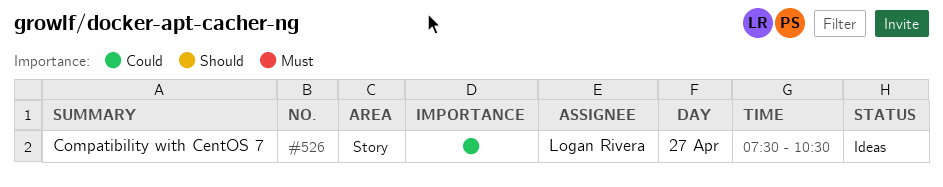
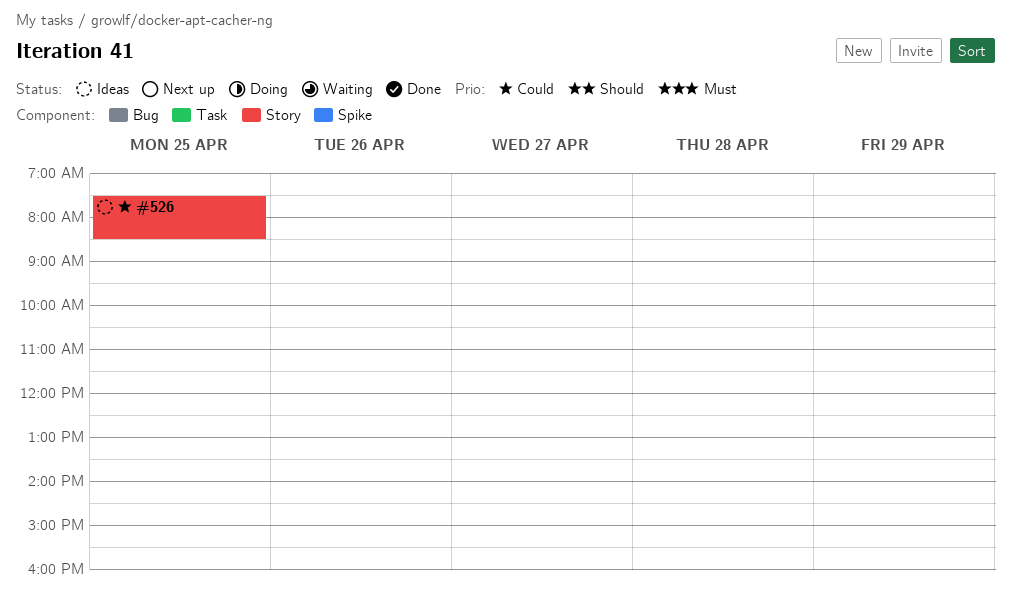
#526, day: Apr 27 -> Apr 25
#526, ends: 10:30 -> 08:30

